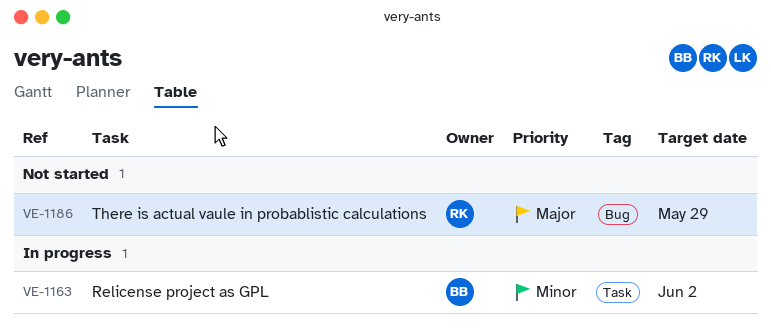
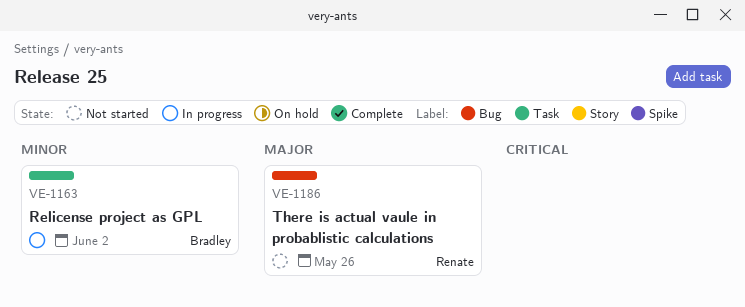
VE-1186, due: May 29 -> May 26

